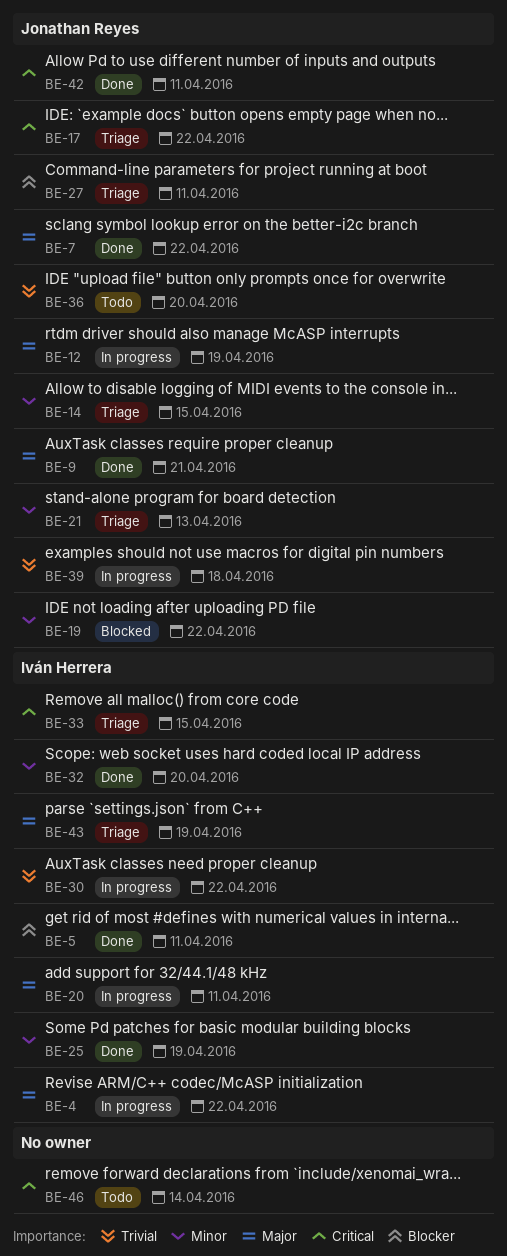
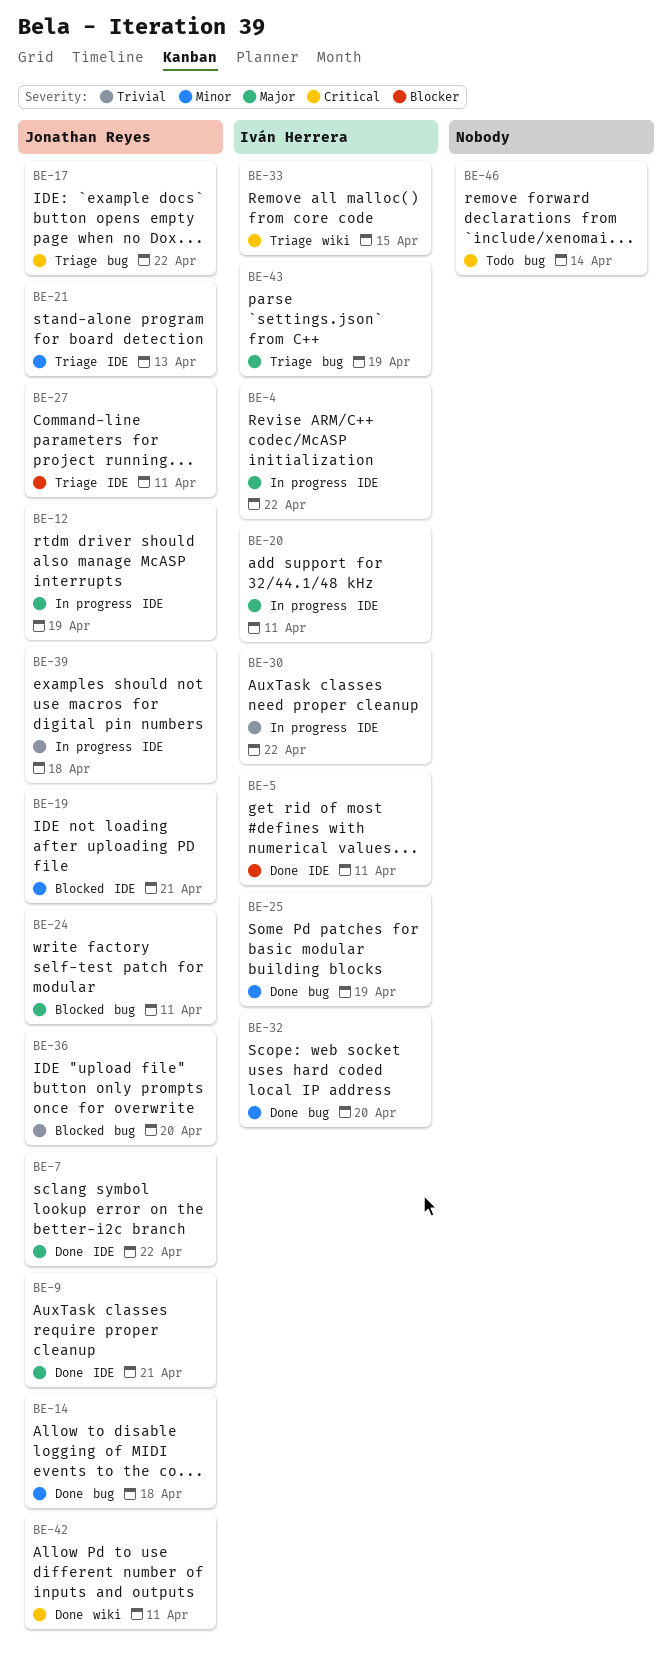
BE-14, status: Triage -> Done
BE-14, due: Apr 15 -> Apr 18
BE-19, due: Apr 22 -> Apr 21
BE-24: none -> present
BE-36, status: Todo -> Blocked

